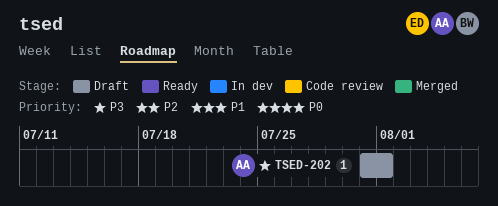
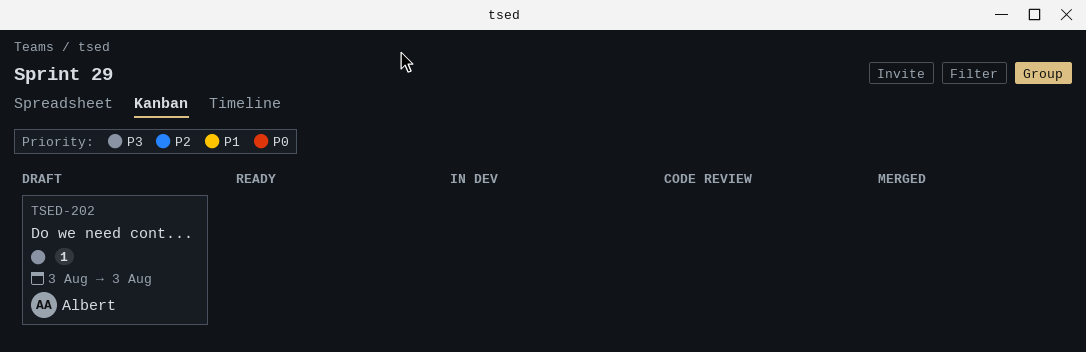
TSED-202, start: Jul 31 -> Aug 3
TSED-202, due: Aug 1 -> Aug 3

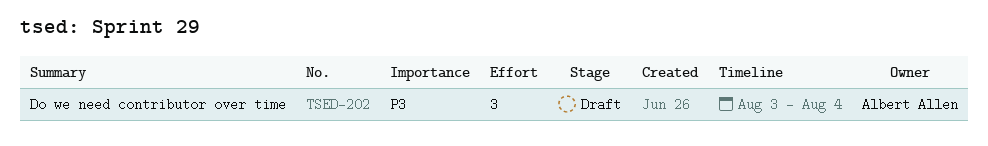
TSED-202, estimate: 1 -> 3
TSED-202, due: Aug 3 -> Aug 4

